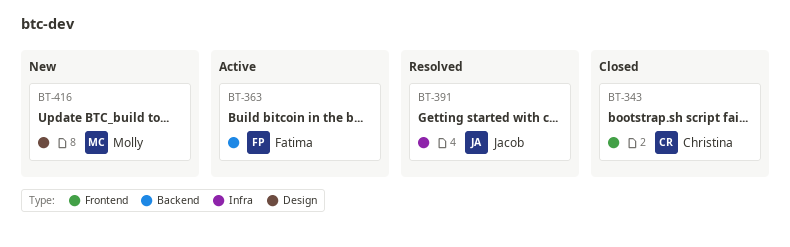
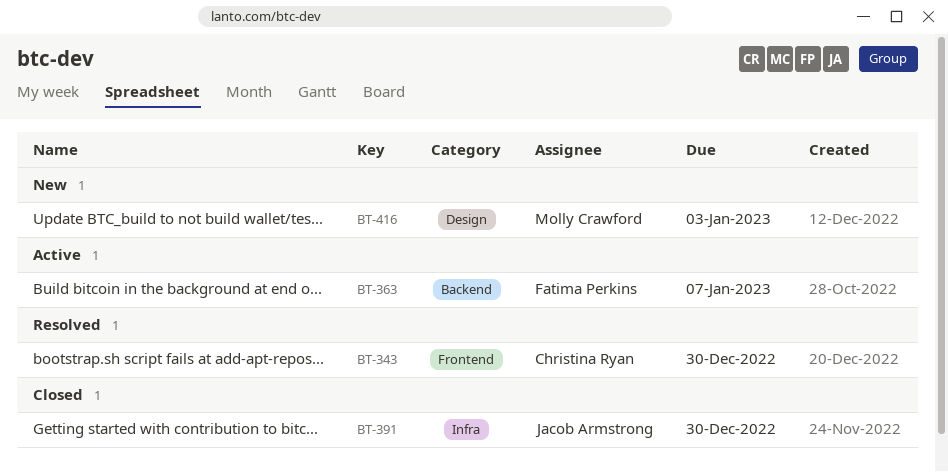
BT-343, status: Closed -> Resolved
BT-391, status: Resolved -> Closed

